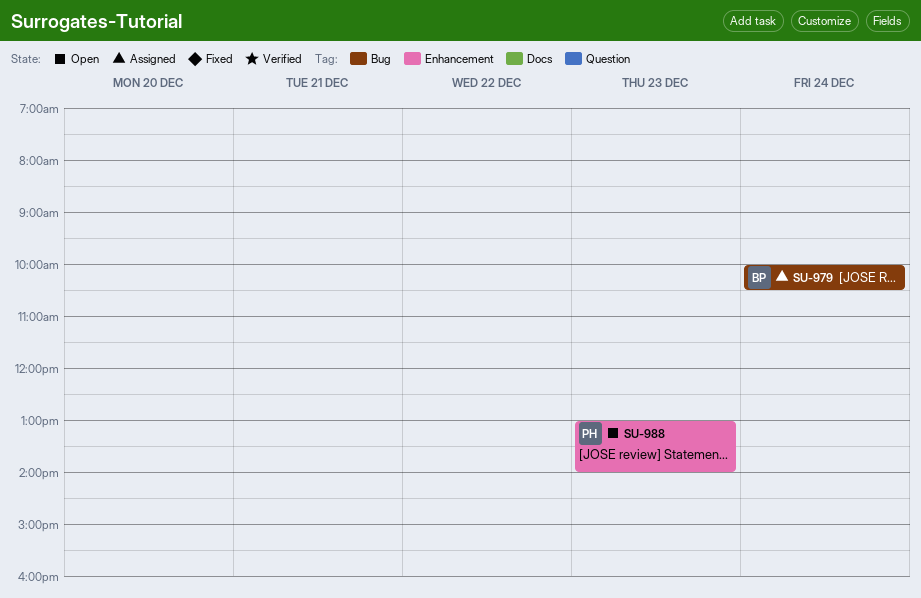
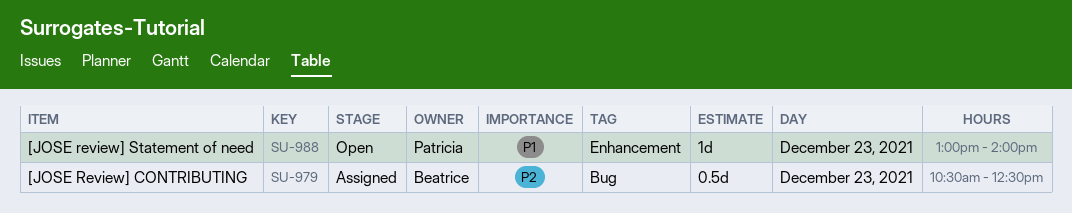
SU-979, day: Dec 24 -> Dec 23
SU-979, begins: 10:00 -> 10:30
SU-979, ends: 10:30 -> 12:30

